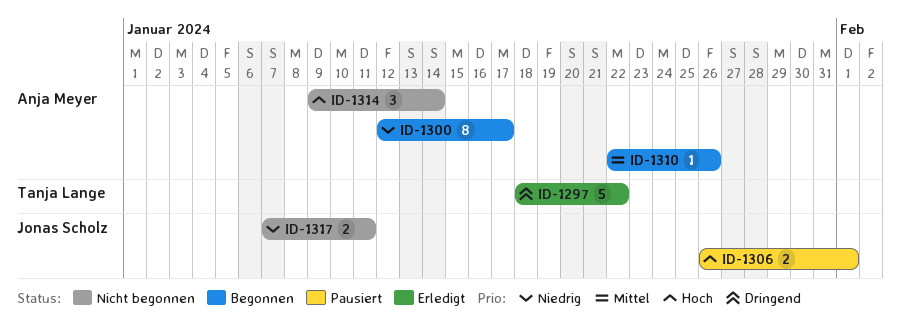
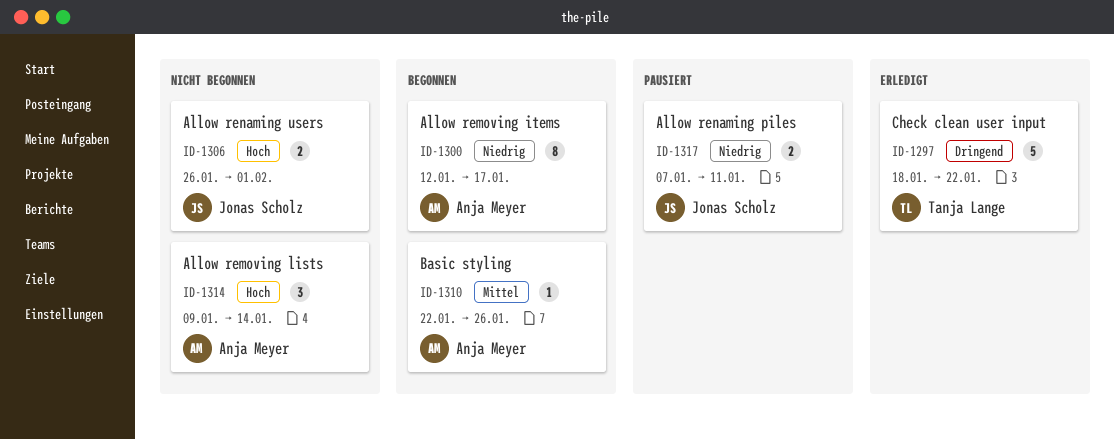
ID-1306, status: Pausiert -> Nicht begonnen
ID-1317, status: Nicht begonnen -> Pausiert

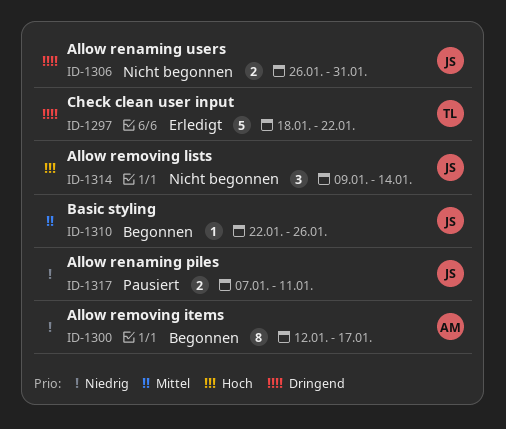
ID-1306, priority: Hoch -> Dringend
ID-1306, due: Feb 1 -> Jan 31
ID-1310, owner: Anja Meyer -> Jonas Scholz
ID-1314, owner: Anja Meyer -> Jonas Scholz

